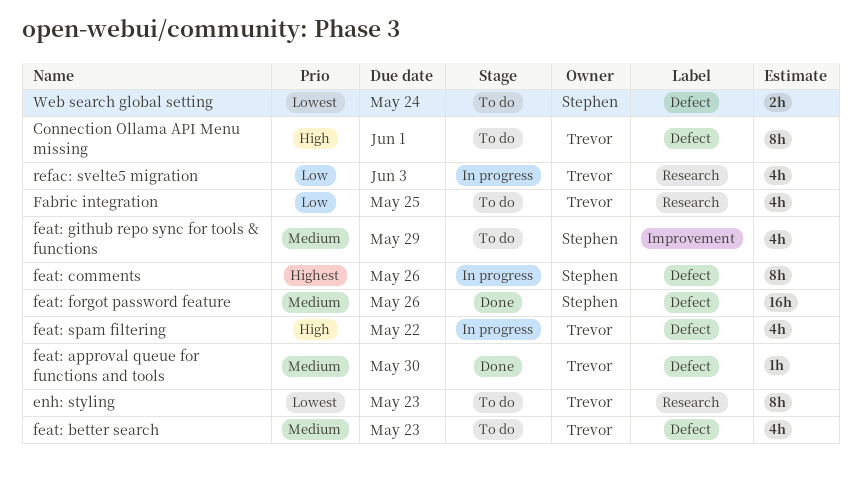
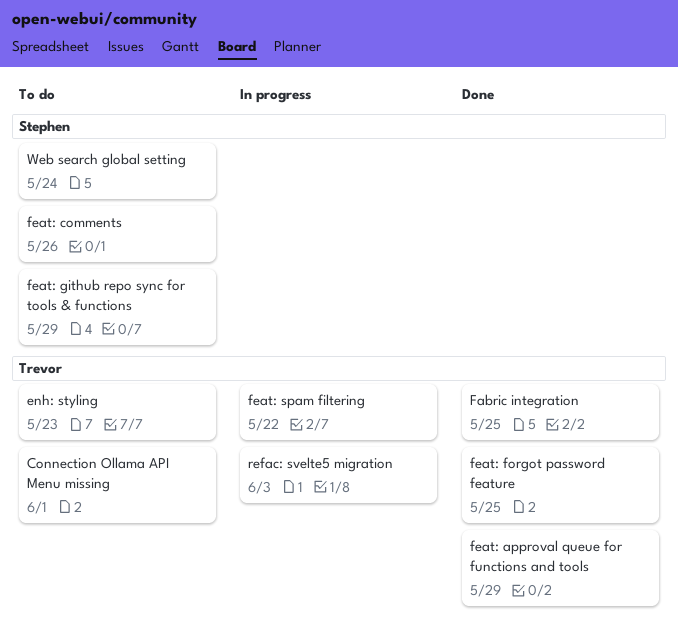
Fabric integration, status: To do -> Done
feat: approval queue for functions and tools, due: May 30 -> May 29
feat: better search: present -> none
feat: comments, status: In progress -> To do
feat: forgot password feature, owner: Stephen -> Trevor
feat: forgot password feature, due: May 26 -> May 25

